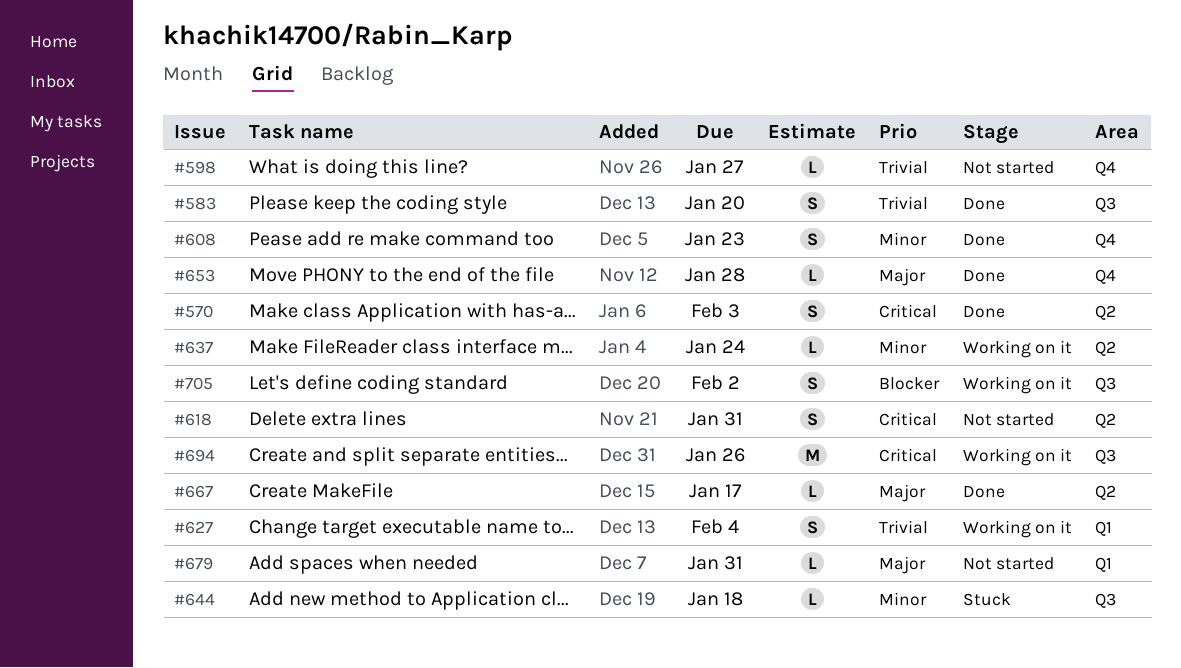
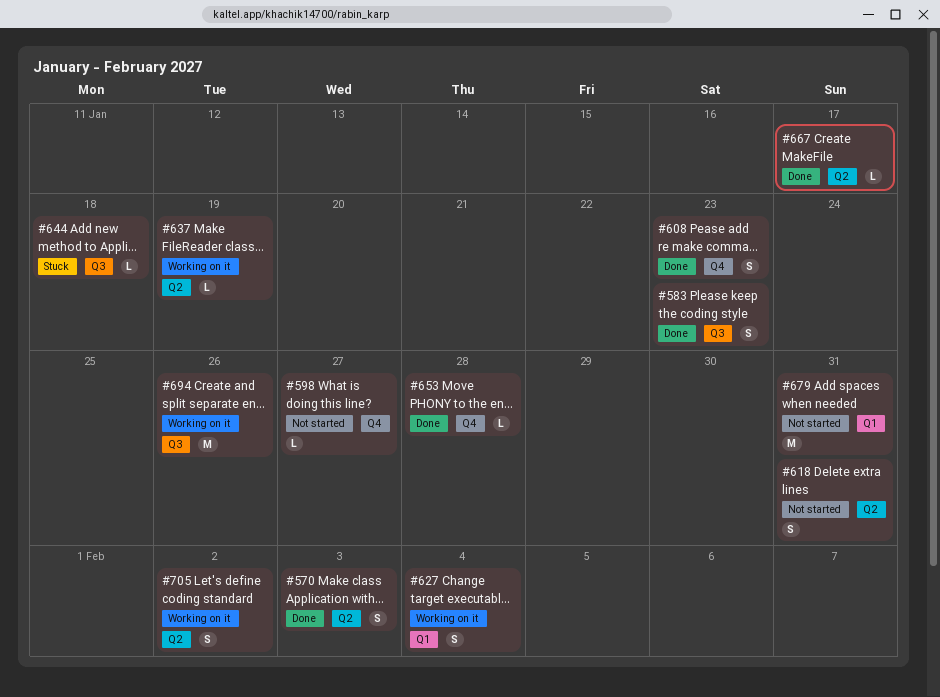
#583, due: Jan 20 -> Jan 23
#637, due: Jan 24 -> Jan 19
#679, estimate: L -> M
#705, label: Q3 -> Q2

